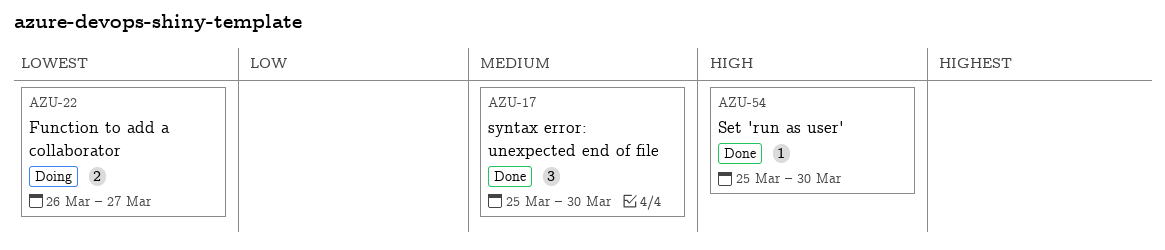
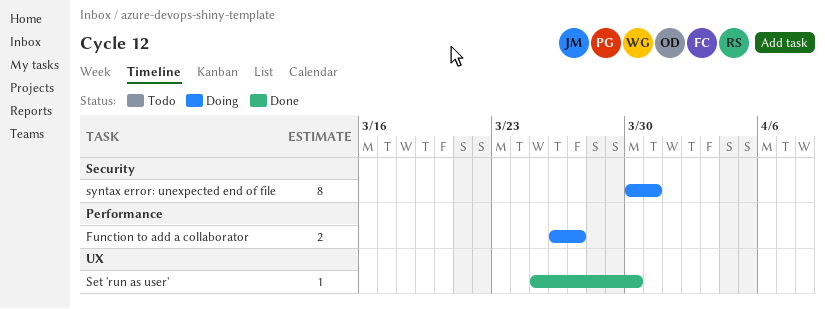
syntax error: unexpected end of file, status: Done -> Doing
syntax error: unexpected end of file, estimate: 3 -> 8
syntax error: unexpected end of file, start: Mar 25 -> Mar 30
syntax error: unexpected end of file, due: Mar 30 -> Mar 31

